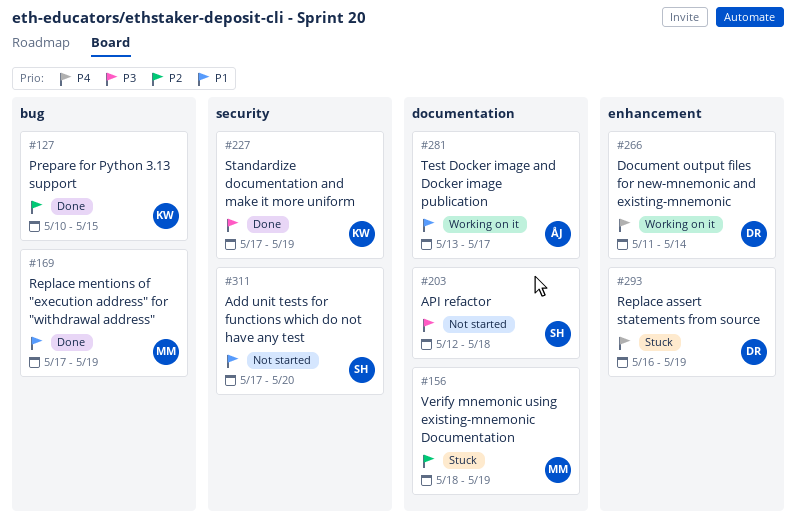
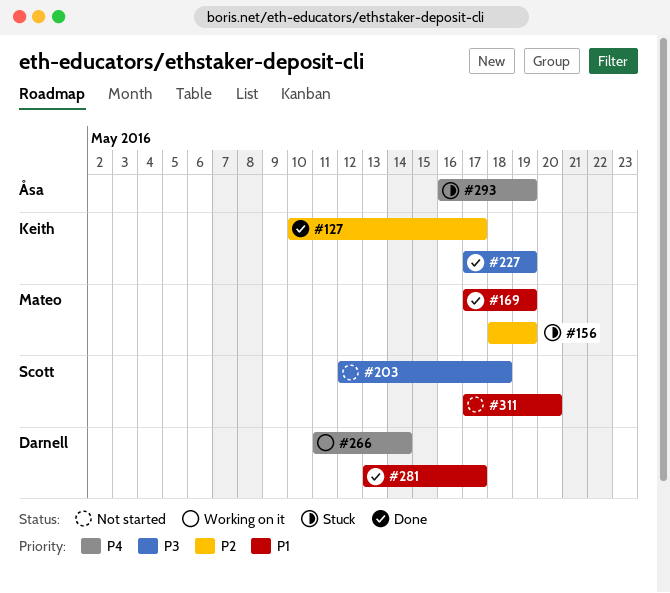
#127, due: May 15 -> May 17
#281, status: Working on it -> Done
#281, owner: Åsa -> Darnell
#293, owner: Darnell -> Åsa

